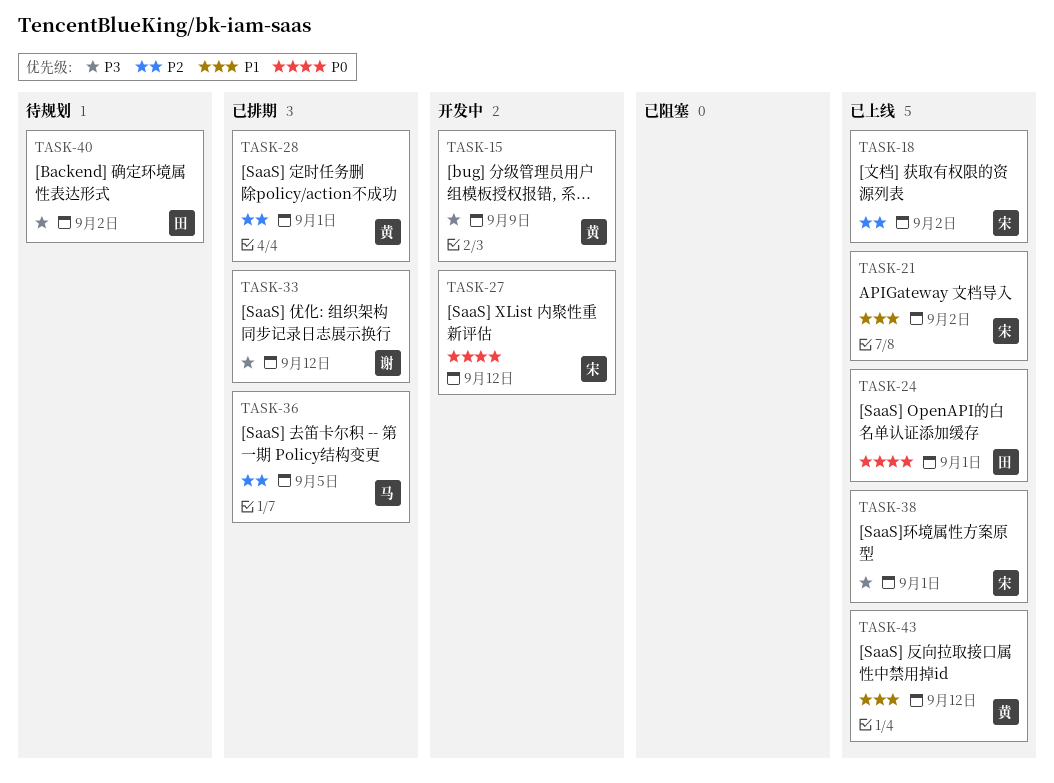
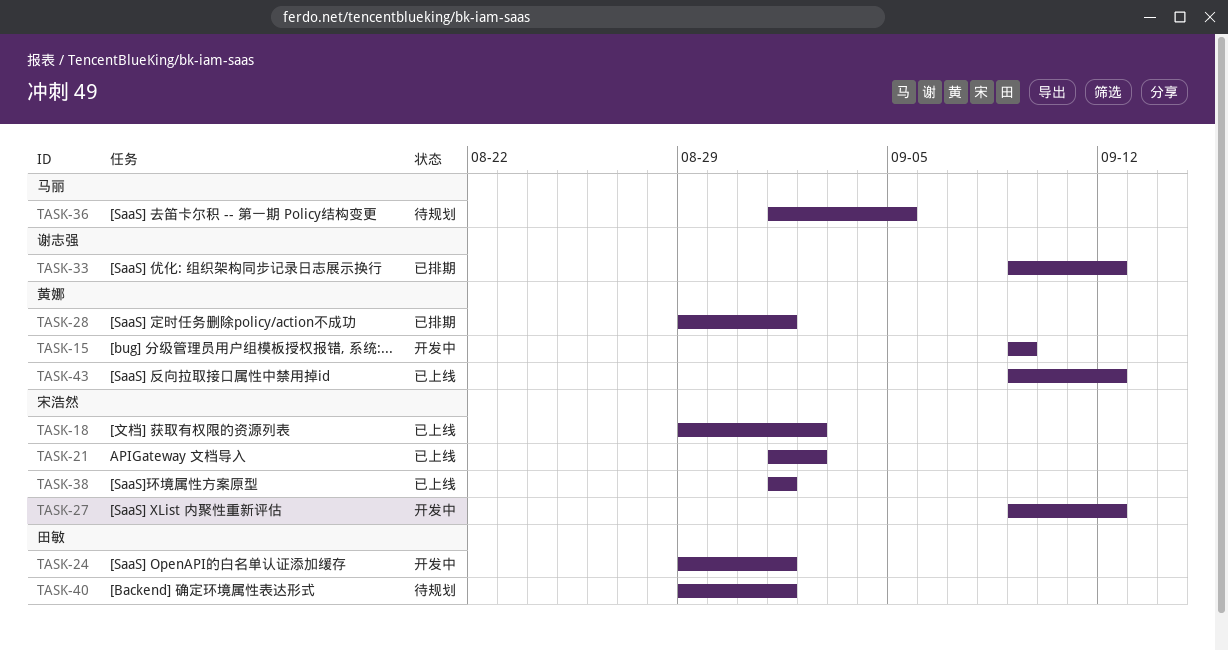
TASK-24, status: 已上线 -> 开发中
TASK-36, status: 已排期 -> 待规划
TASK-40, due: Sep 2 -> Sep 1

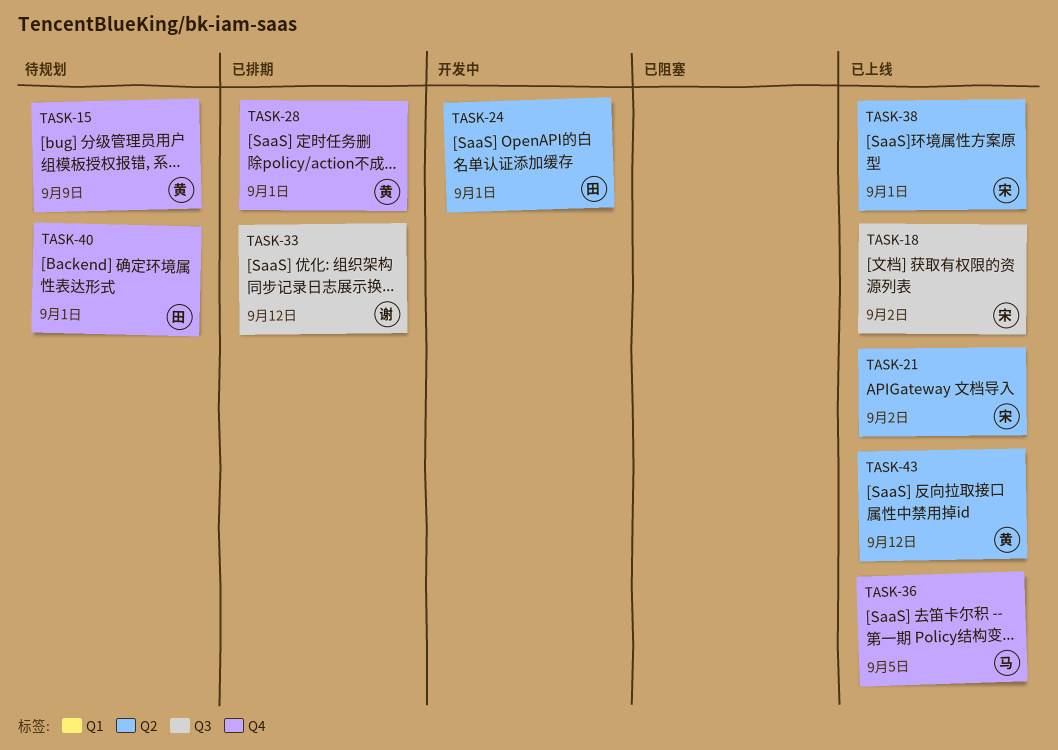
TASK-15, status: 开发中 -> 待规划
TASK-27: present -> none
TASK-36, status: 待规划 -> 已上线

